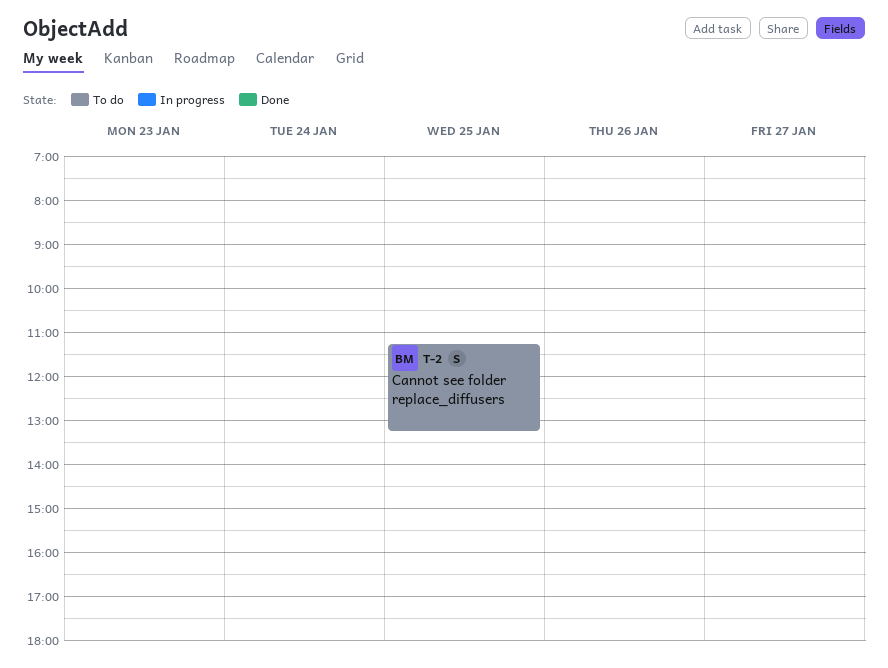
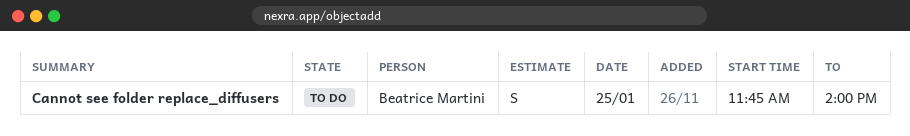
Cannot see folder replace_diffusers, begins: 11:15 -> 11:45
Cannot see folder replace_diffusers, ends: 13:15 -> 14:00

